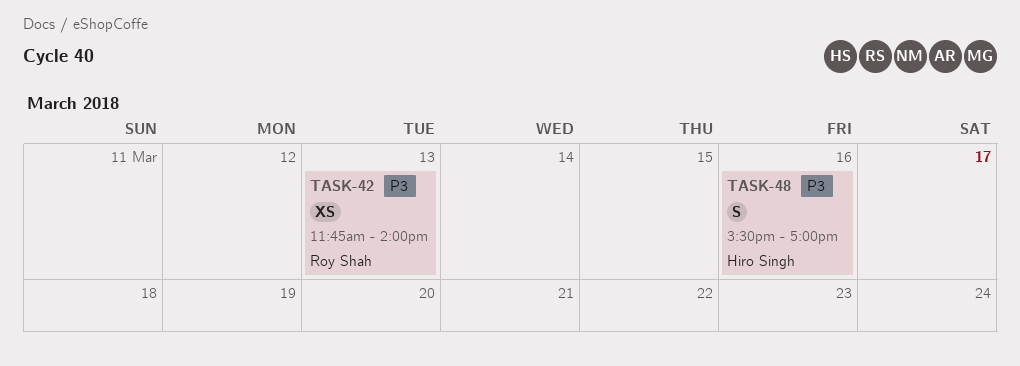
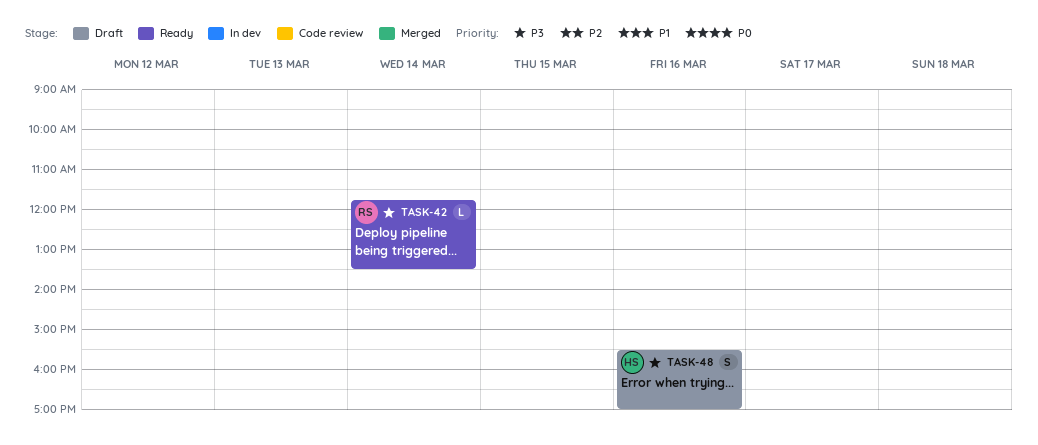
TASK-42, estimate: XS -> L
TASK-42, day: Mar 13 -> Mar 14
TASK-42, ends: 14:00 -> 13:30

